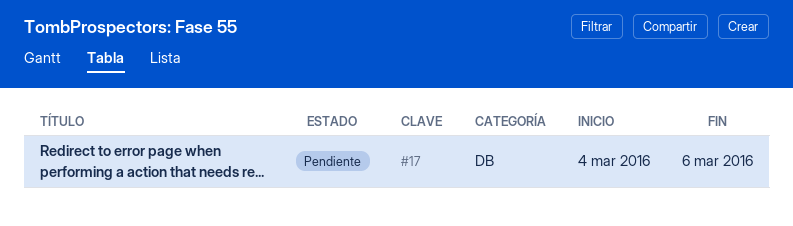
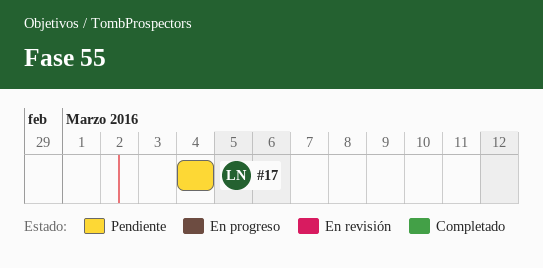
#17, due: Mar 6 -> Mar 4

